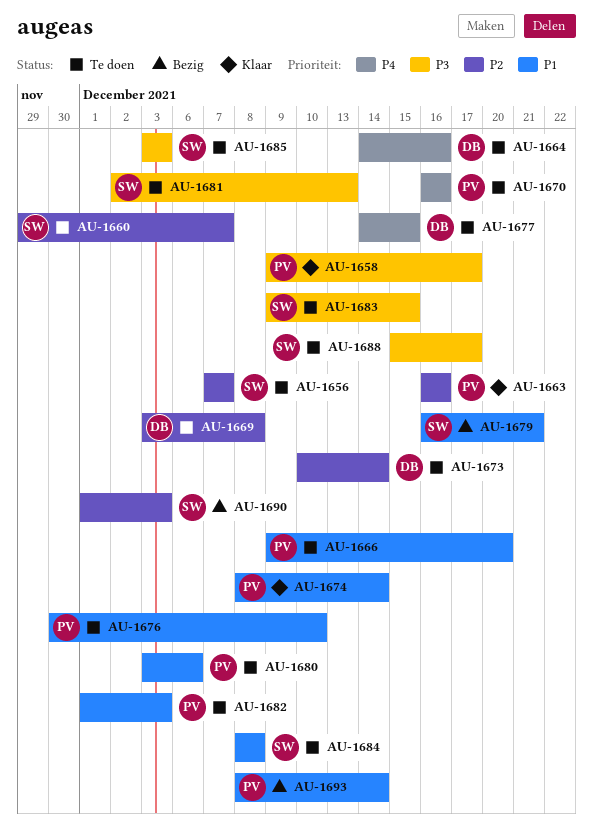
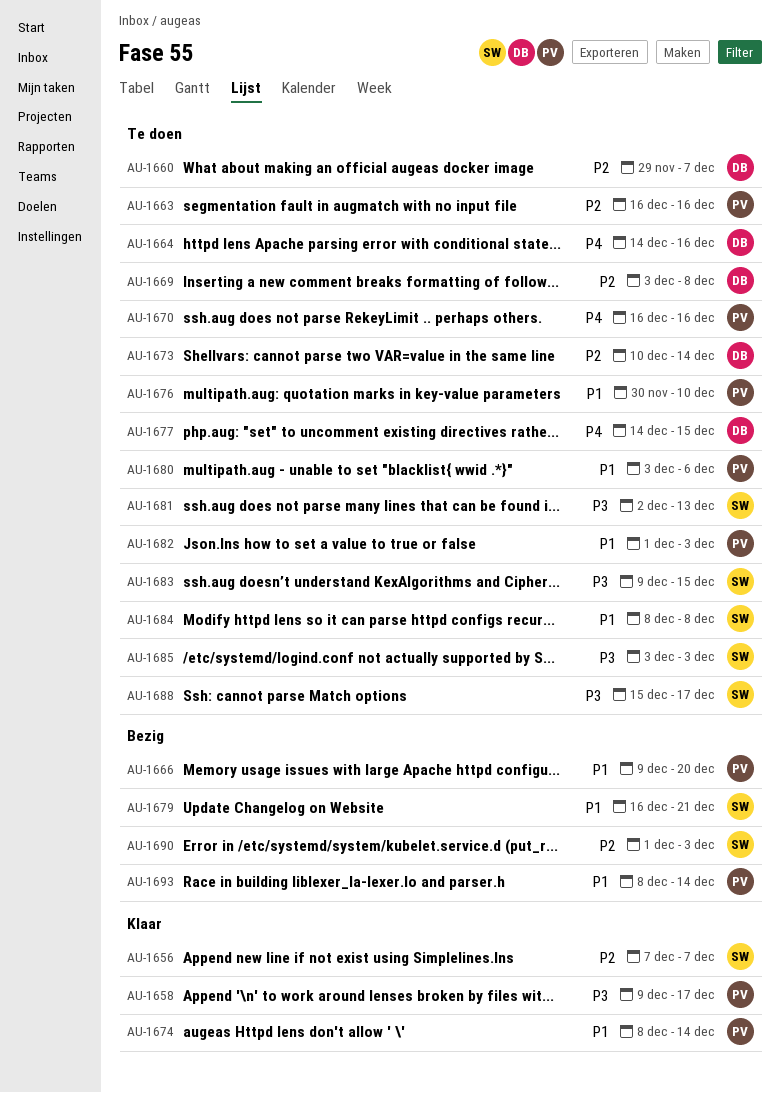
AU-1656, status: Te doen -> Klaar
AU-1660, owner: SW -> DB
AU-1663, status: Klaar -> Te doen
AU-1666, status: Te doen -> Bezig

